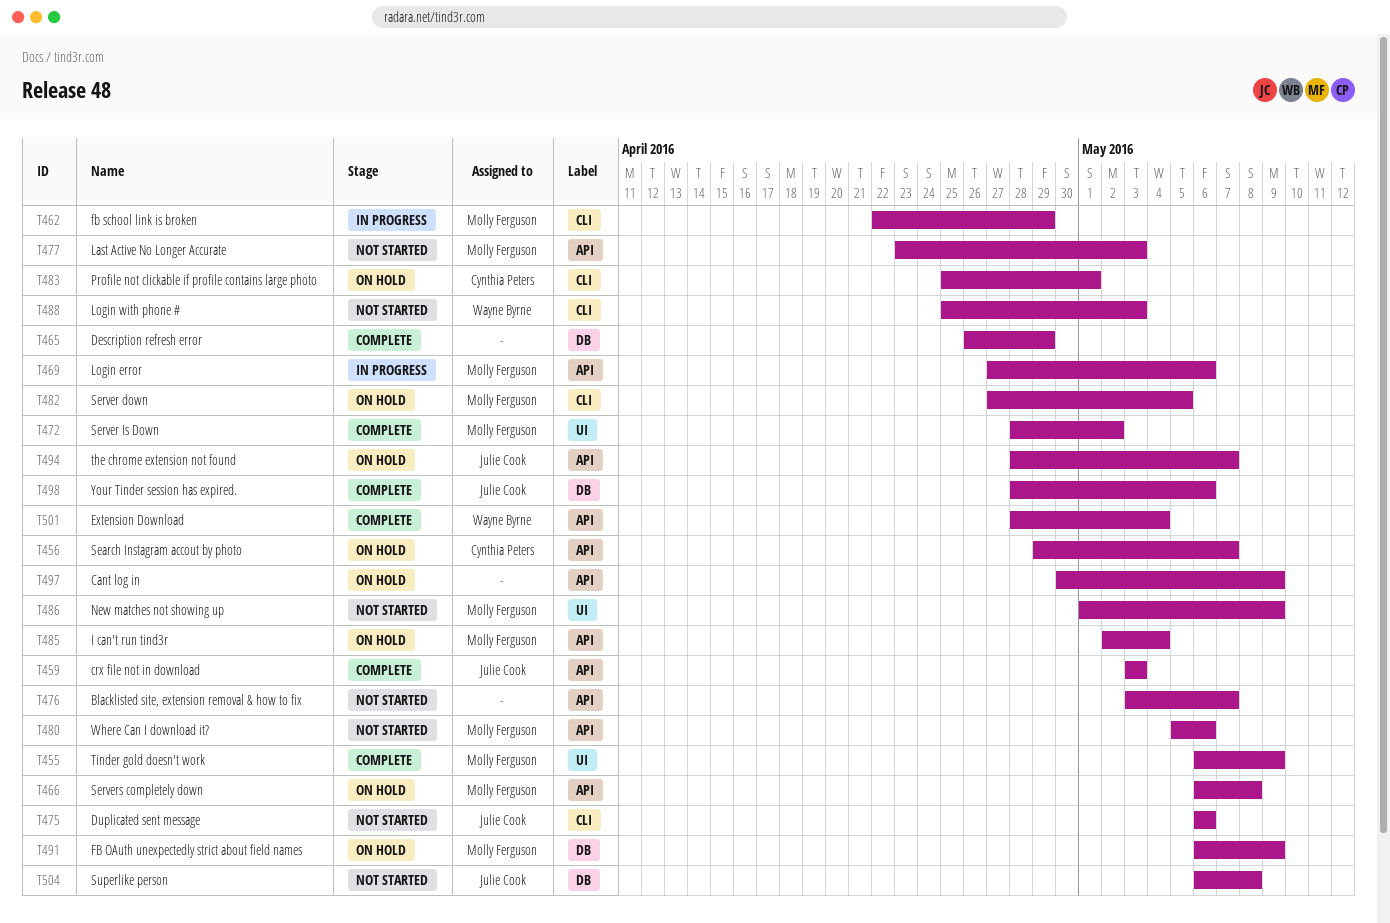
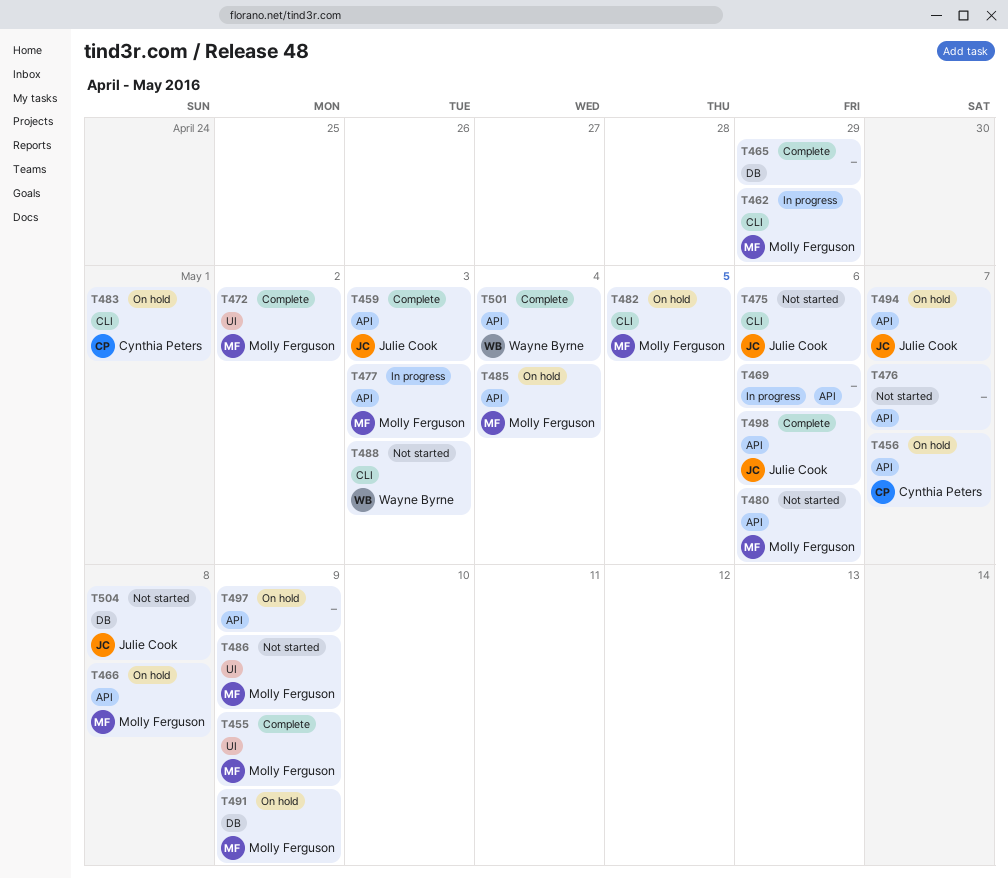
T469, owner: Molly Ferguson -> none
T477, status: Not started -> In progress
T498, label: DB -> API

